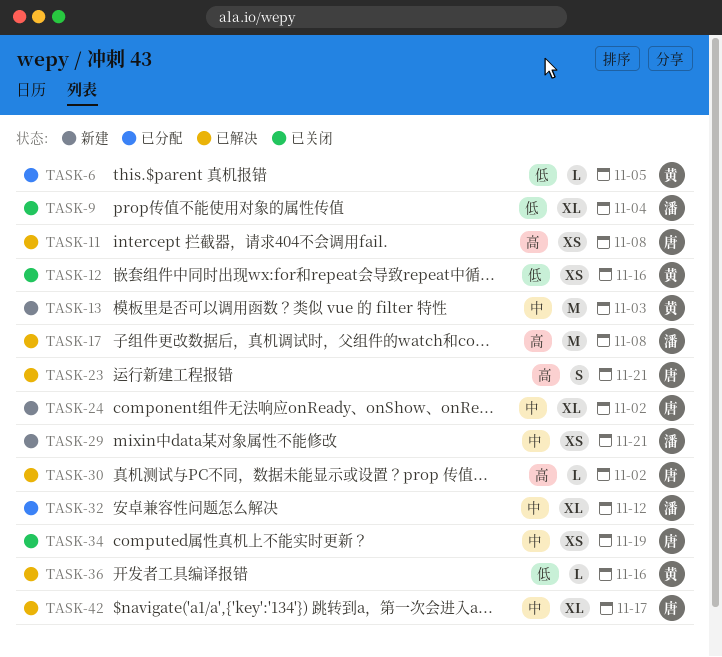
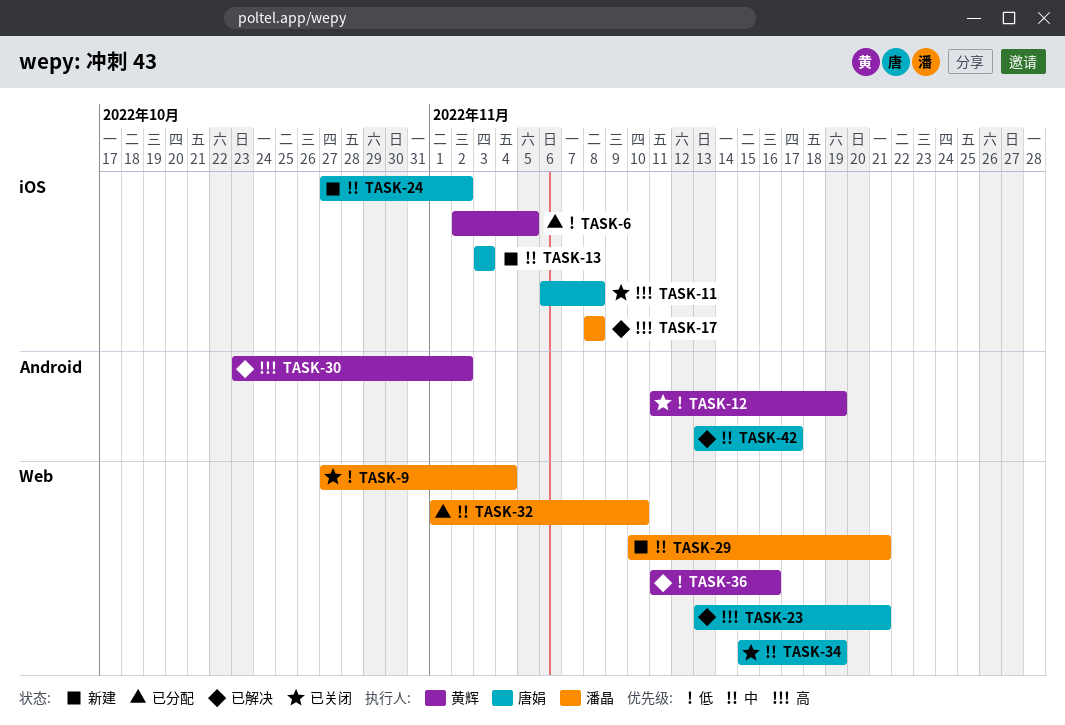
TASK-11, status: 已解决 -> 已关闭
TASK-12, due: Nov 16 -> Nov 19
TASK-13, owner: 黄辉 -> 唐娟
TASK-30, owner: 唐娟 -> 黄辉
TASK-32, due: Nov 12 -> Nov 10

